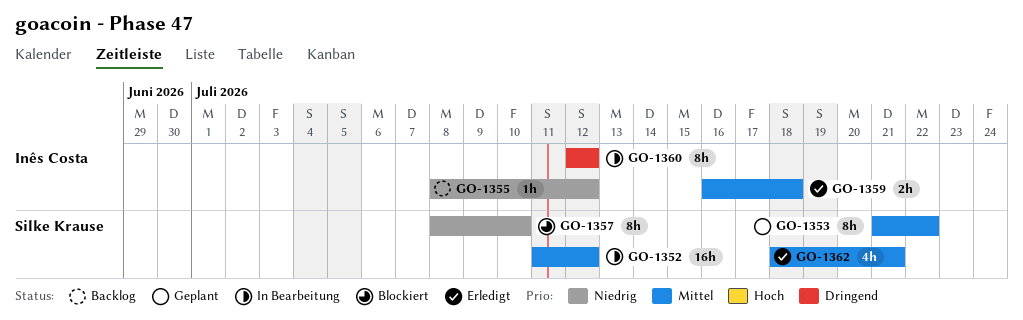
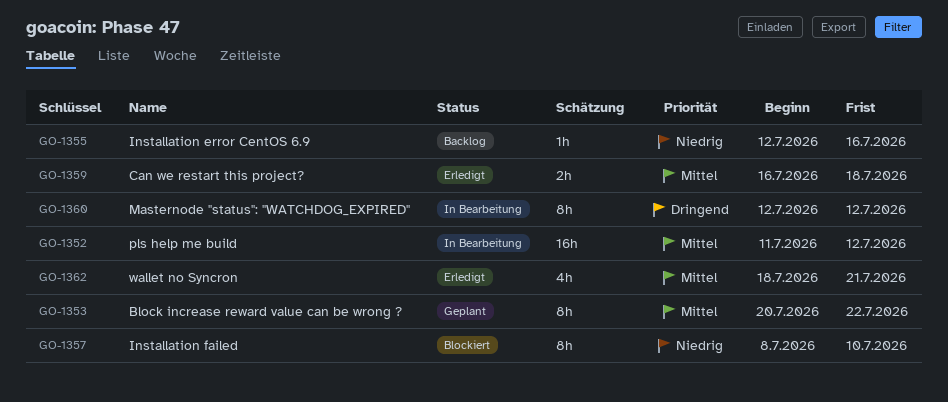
GO-1353, start: Jul 21 -> Jul 20
GO-1355, start: Jul 8 -> Jul 12
GO-1355, due: Jul 12 -> Jul 16

